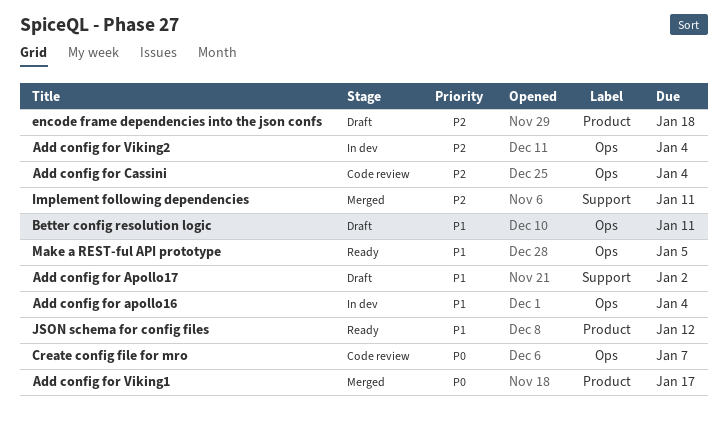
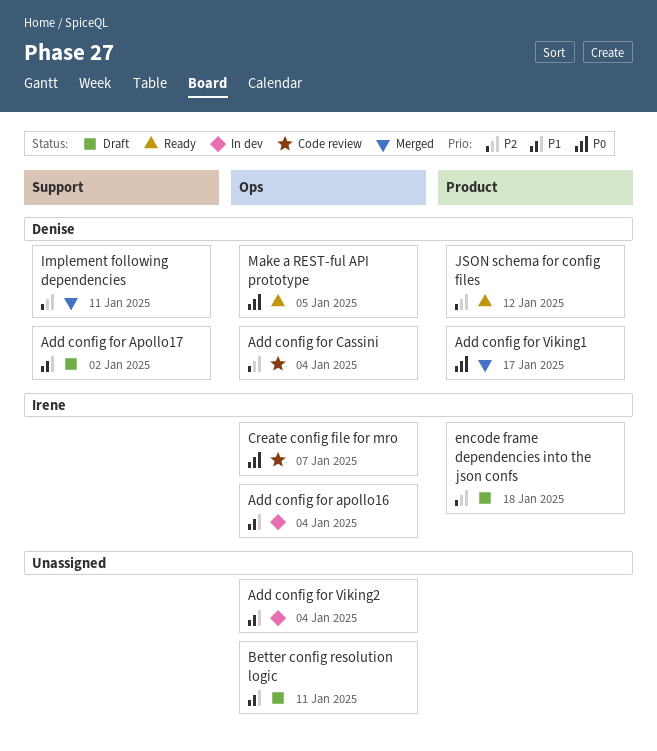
Add config for Viking2, priority: P2 -> P1
JSON schema for config files, priority: P1 -> P2
Make a REST-ful API prototype, priority: P1 -> P0

